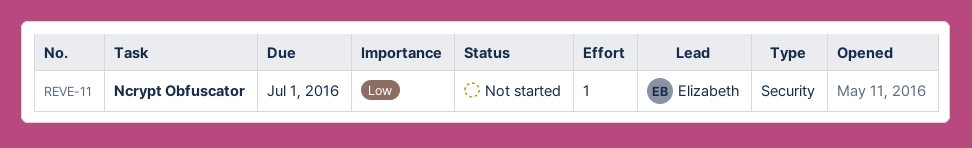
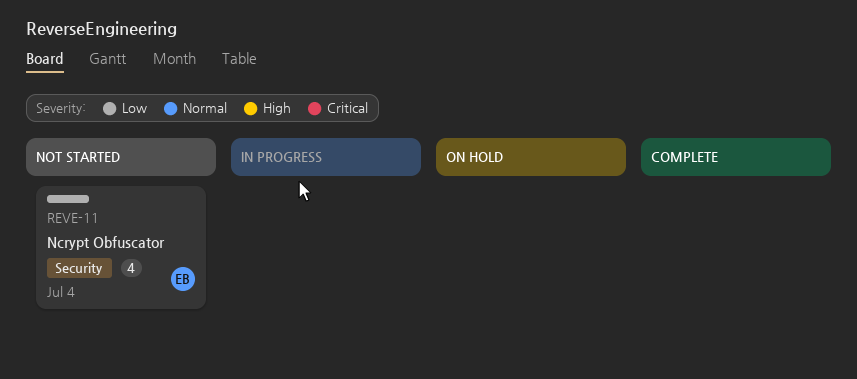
REVE-11, estimate: 1 -> 4
REVE-11, due: Jul 1 -> Jul 4

